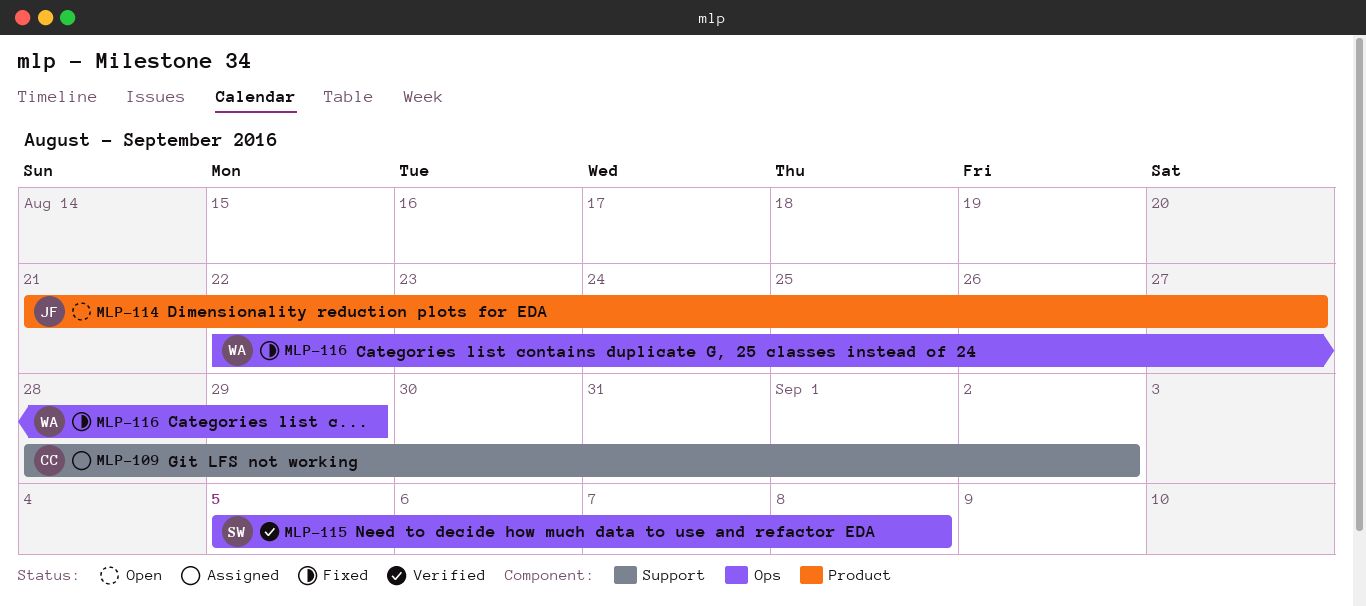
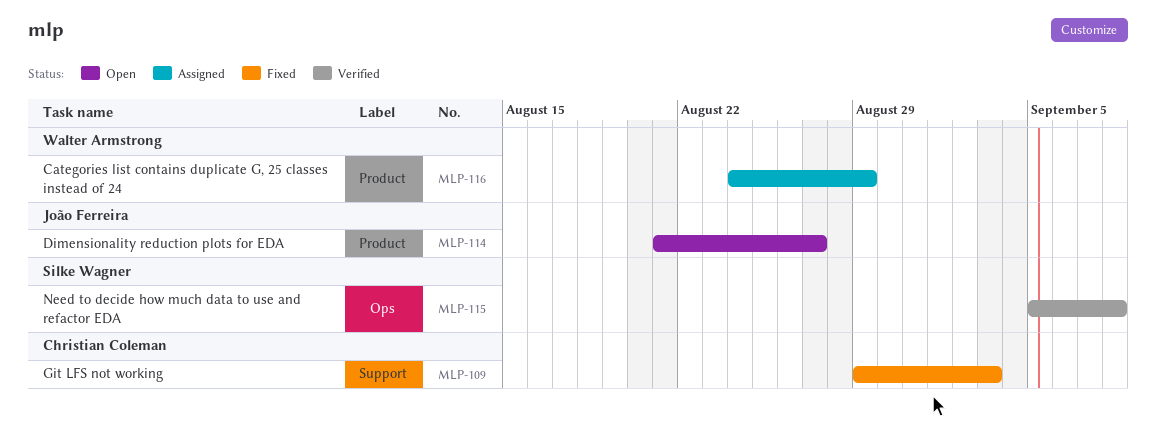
MLP-109, status: Assigned -> Fixed
MLP-109, start: Aug 28 -> Aug 29
MLP-109, due: Sep 2 -> Sep 3
MLP-116, status: Fixed -> Assigned
MLP-116, label: Ops -> Product
MLP-116, start: Aug 22 -> Aug 24

